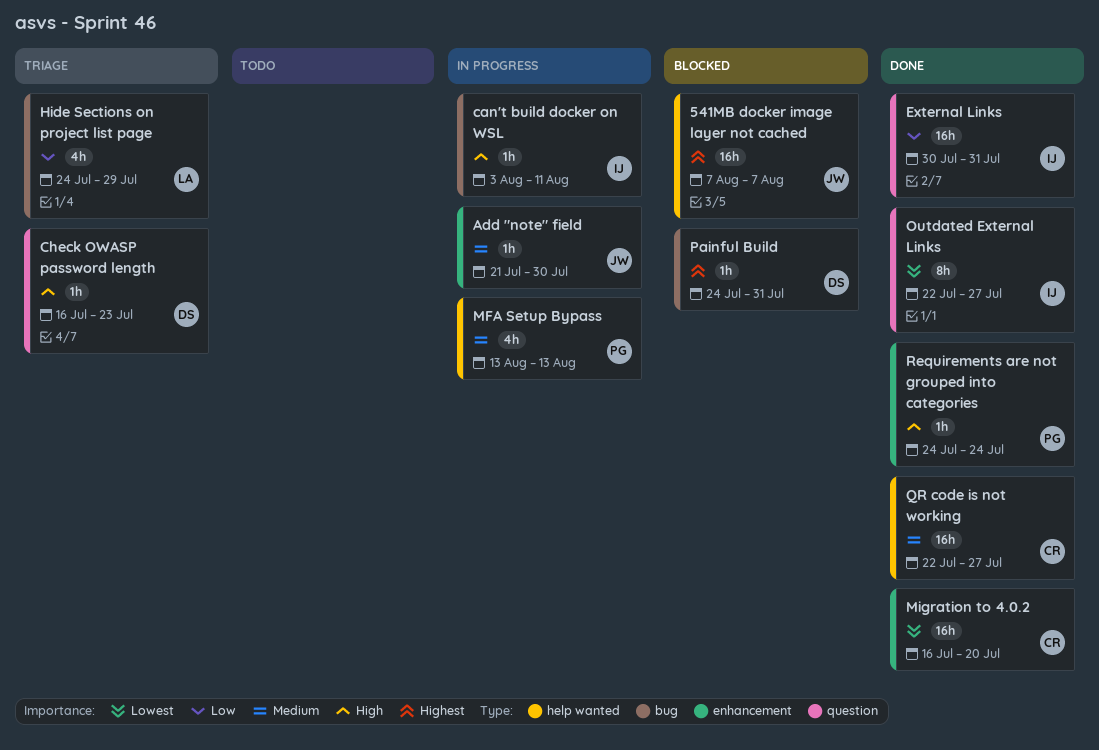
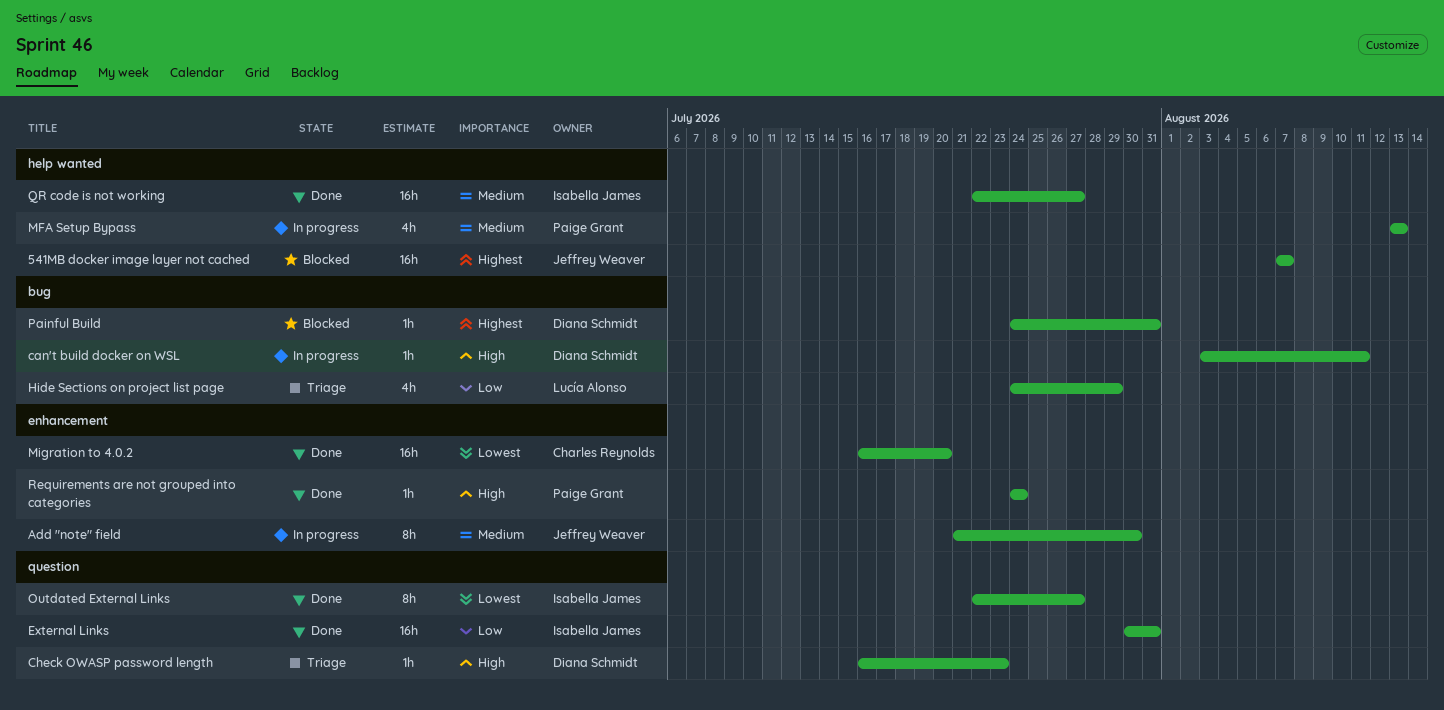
Add "note" field, estimate: 1h -> 8h
can't build docker on WSL, owner: Isabella James -> Diana Schmidt
QR code is not working, owner: Charles Reynolds -> Isabella James

